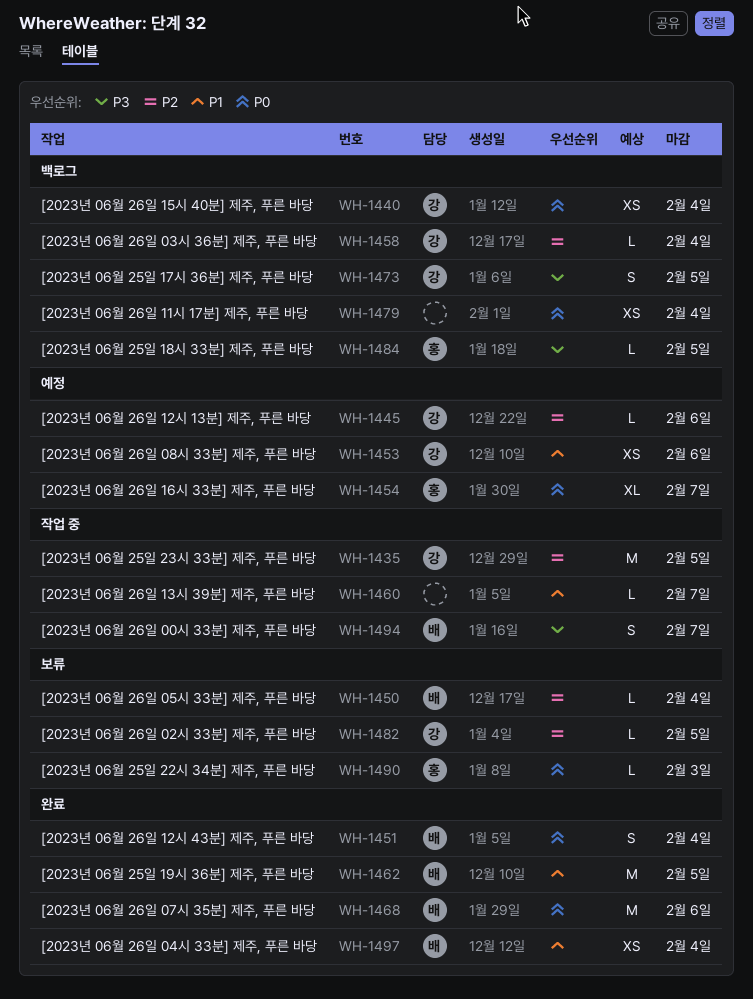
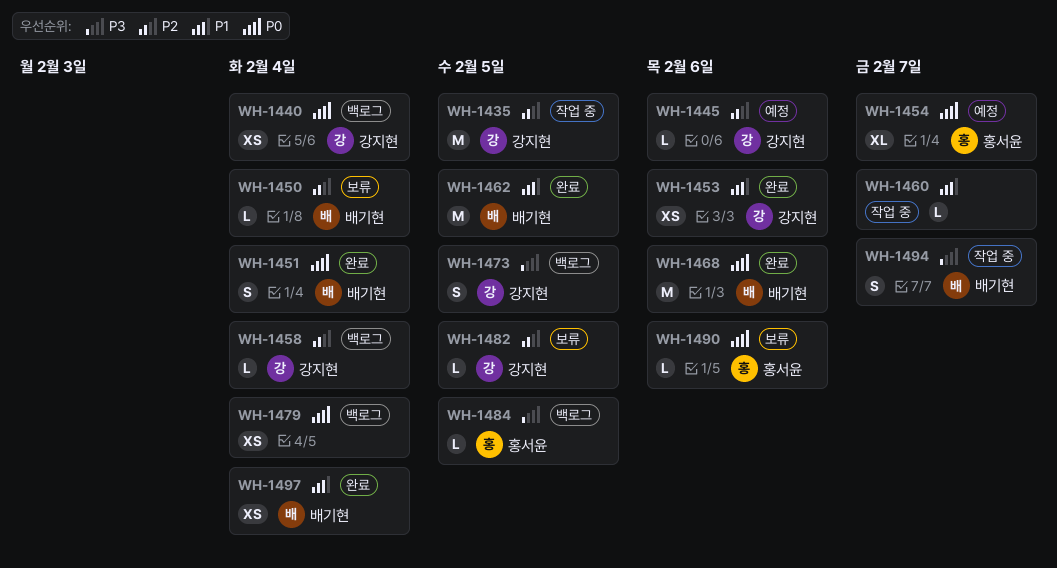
WH-1453, status: 예정 -> 완료
WH-1490, due: Feb 3 -> Feb 6

